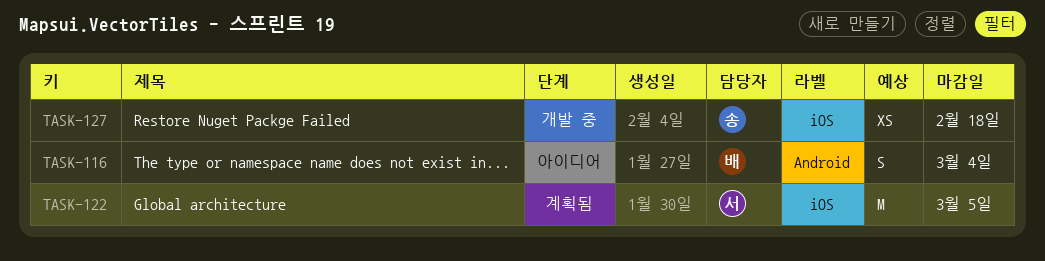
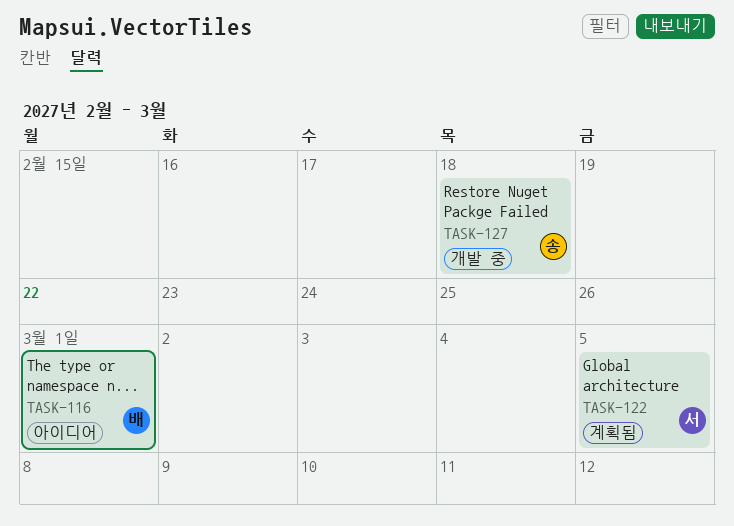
TASK-116, due: Mar 4 -> Mar 1

